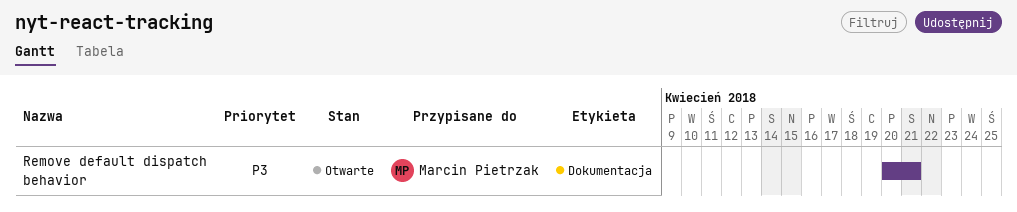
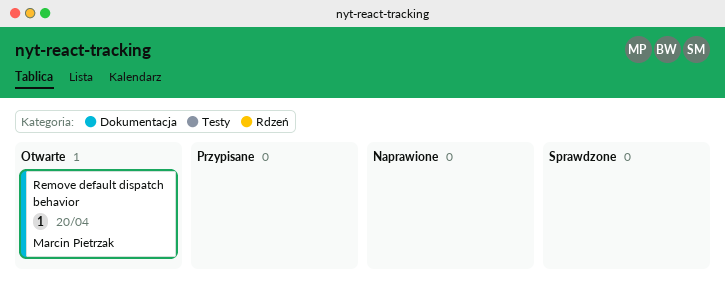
Remove default dispatch behavior, due: Apr 21 -> Apr 20

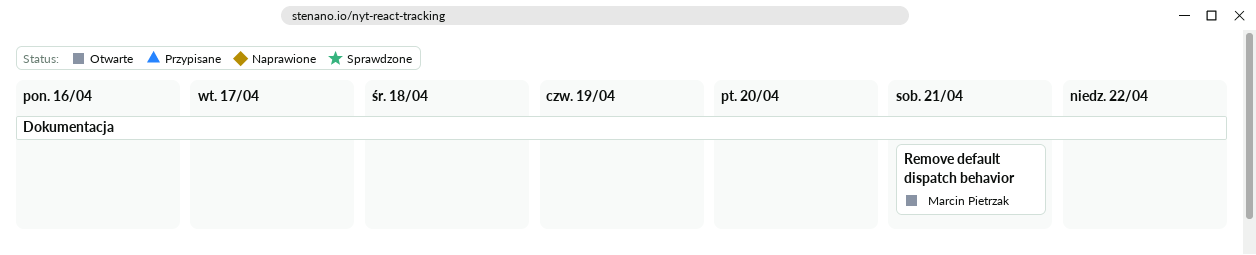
Remove default dispatch behavior, due: Apr 20 -> Apr 21

